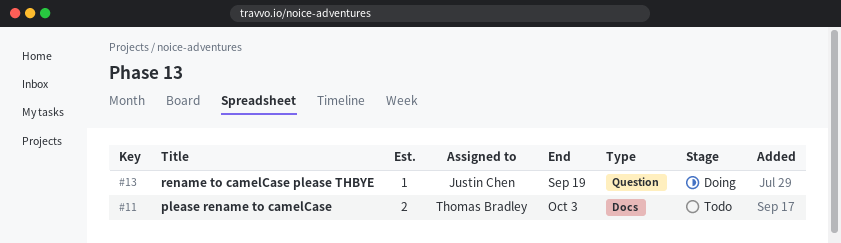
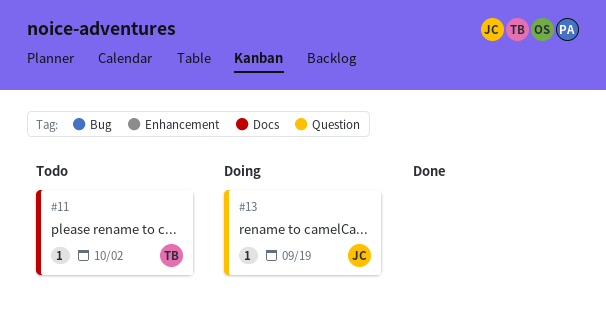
#11, estimate: 2 -> 1
#11, due: Oct 3 -> Oct 2

